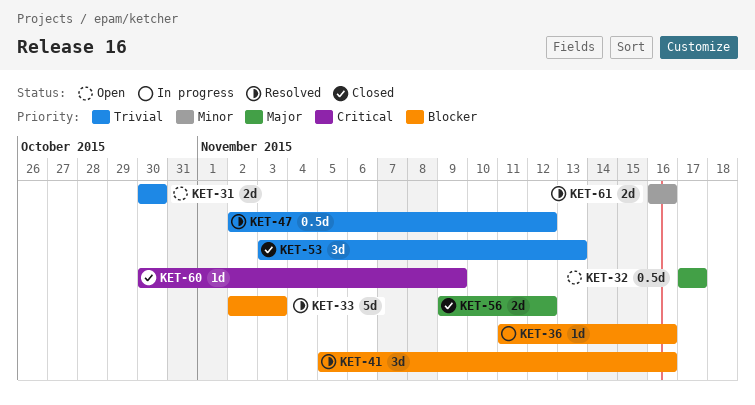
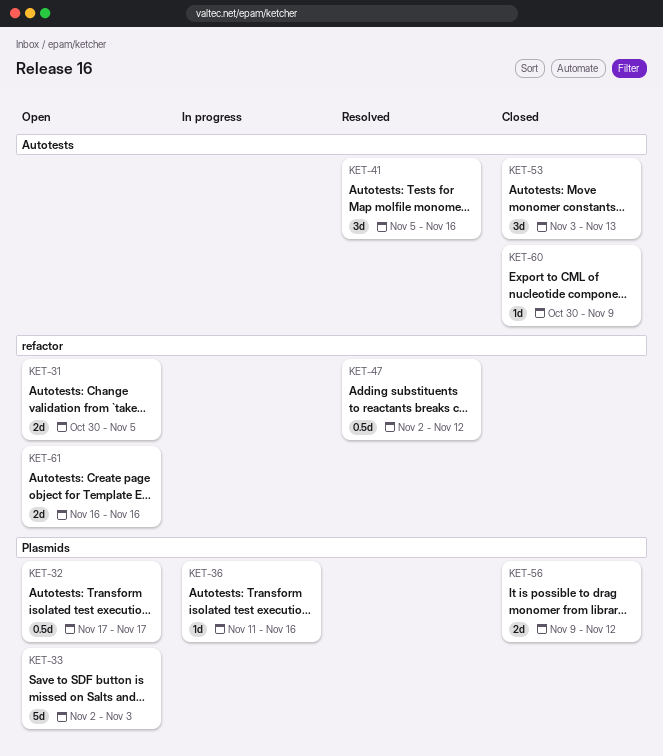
KET-31, due: Oct 30 -> Nov 5
KET-33, status: Resolved -> Open
KET-61, status: Resolved -> Open

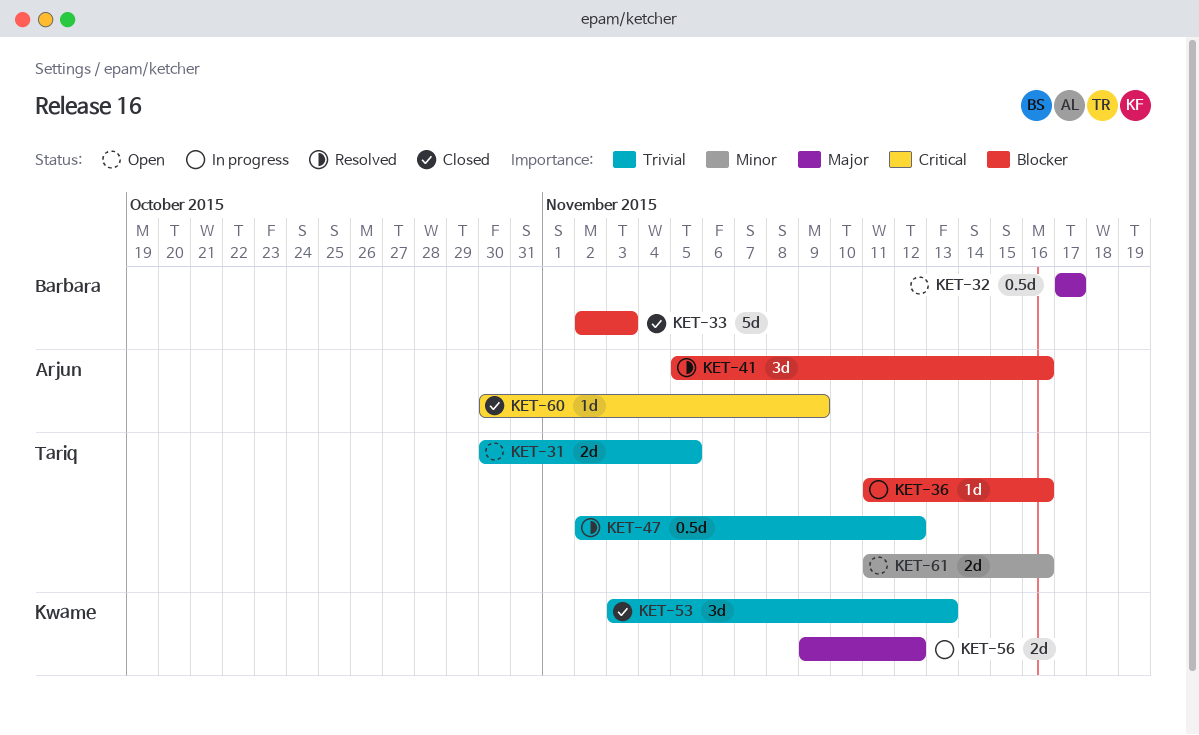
KET-33, status: Open -> Closed
KET-56, status: Closed -> In progress
KET-61, start: Nov 16 -> Nov 11

